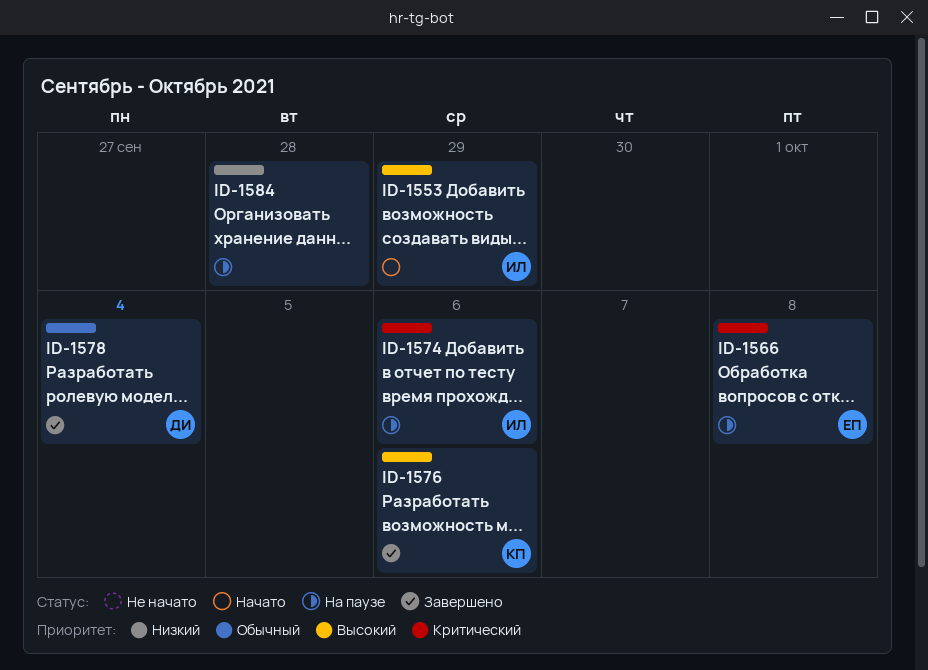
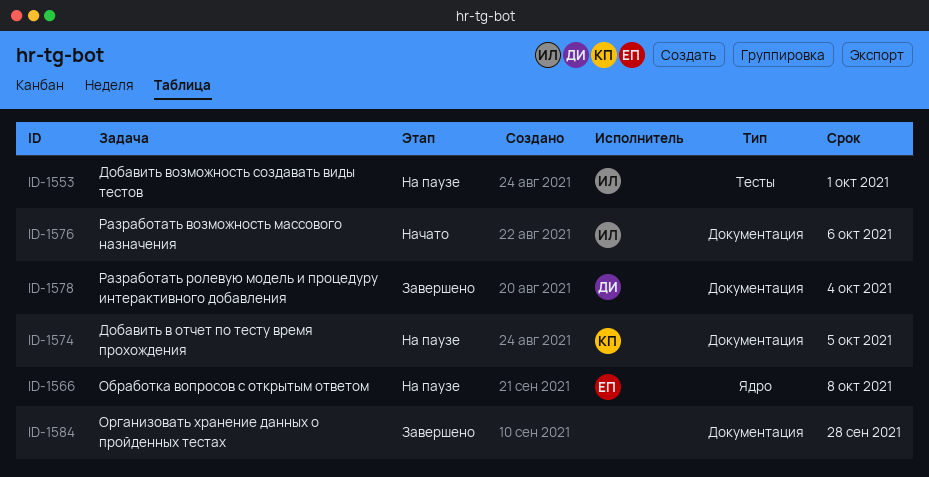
ID-1553, status: Начато -> На паузе
ID-1553, due: Sep 29 -> Oct 1
ID-1574, owner: ИЛ -> КП
ID-1574, due: Oct 6 -> Oct 5
ID-1576, status: Завершено -> Начато
ID-1576, owner: КП -> ИЛ
ID-1584, status: На паузе -> Завершено

